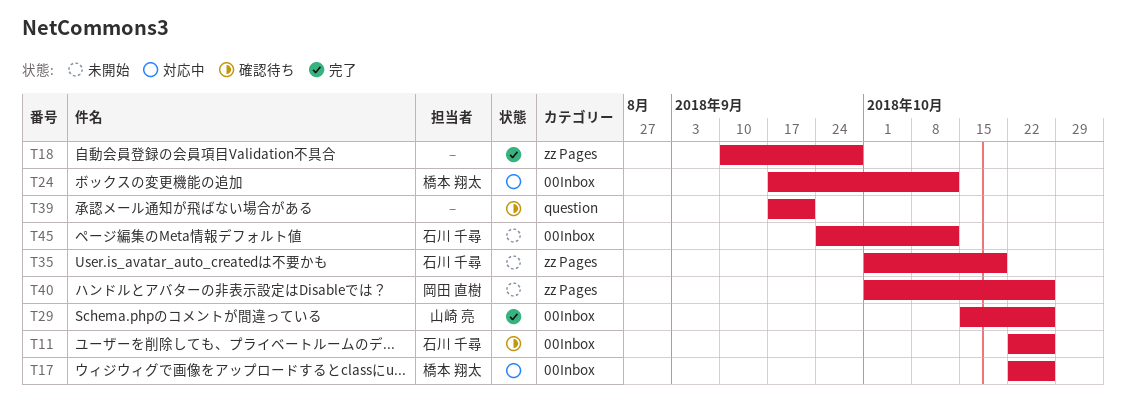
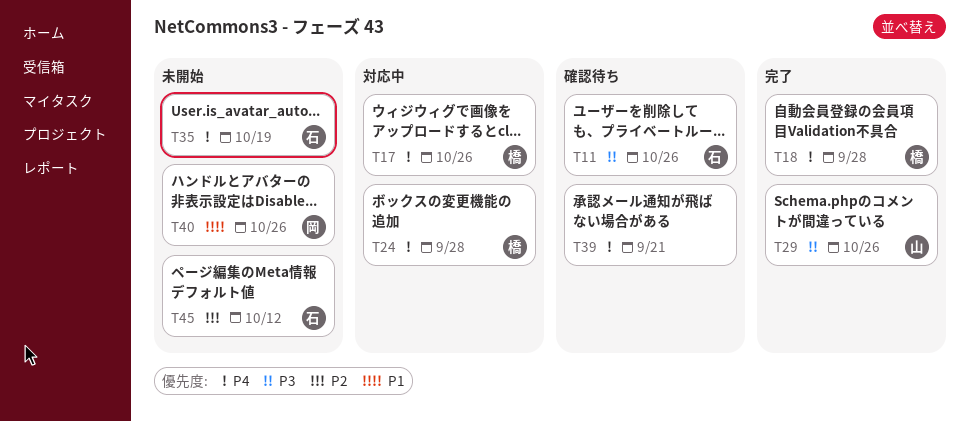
T18, owner: none -> 橋本 翔太
T24, due: Oct 12 -> Sep 28

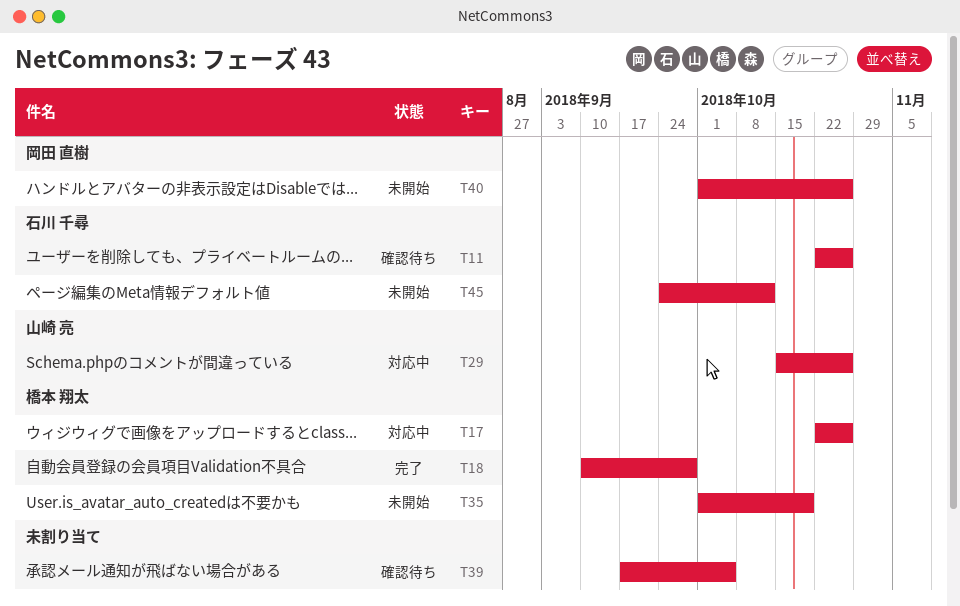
T24: present -> none
T29, status: 完了 -> 対応中
T35, owner: 石川 千尋 -> 橋本 翔太
T39, due: Sep 21 -> Oct 5

